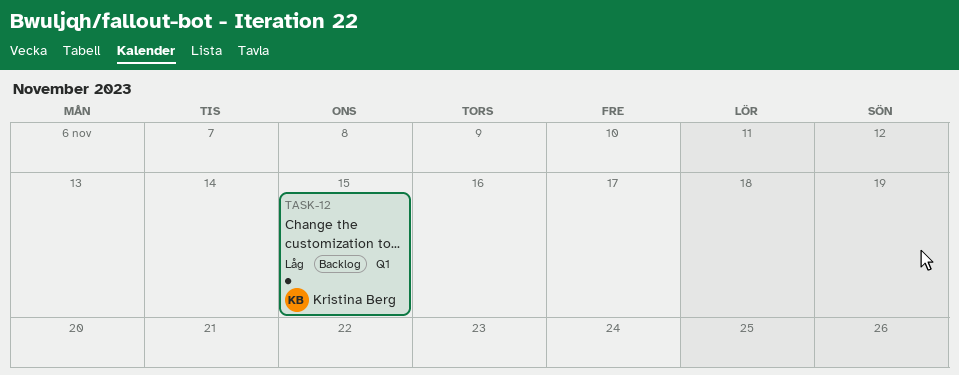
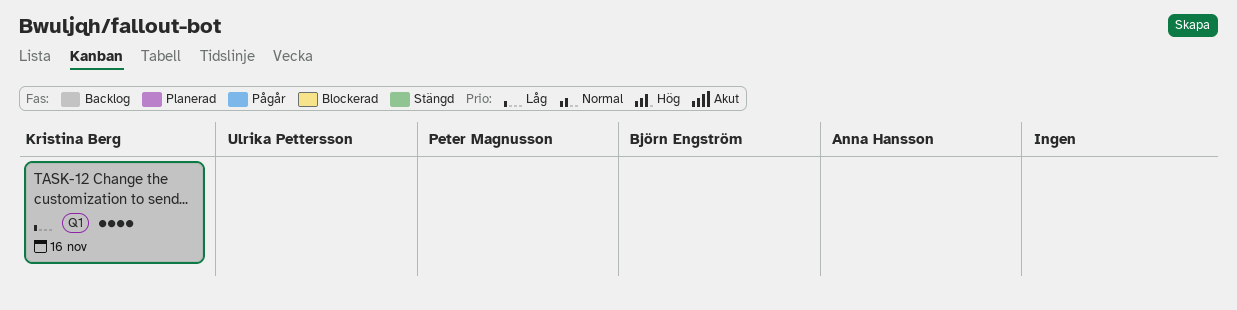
TASK-12, estimate: 1 -> 4
TASK-12, due: Nov 15 -> Nov 16

